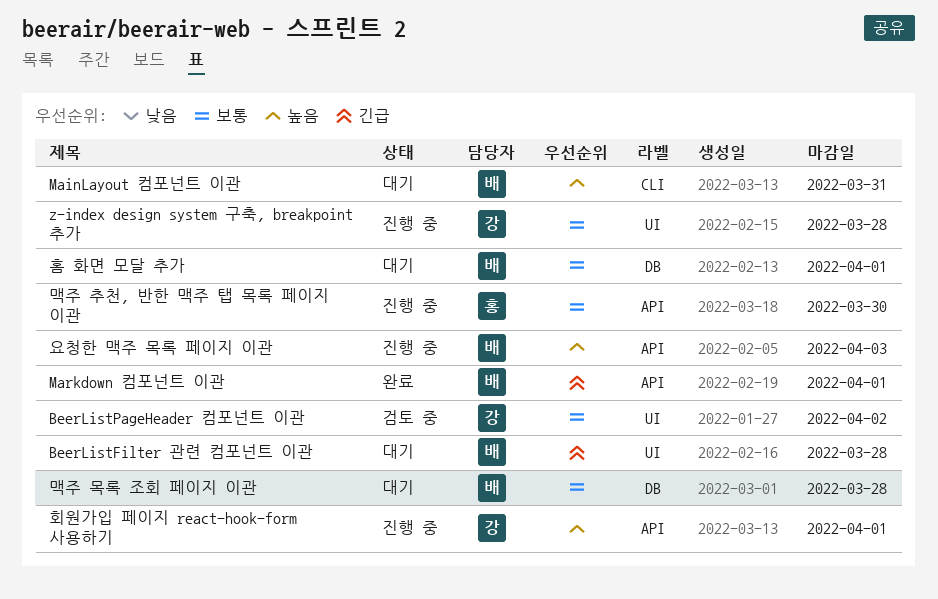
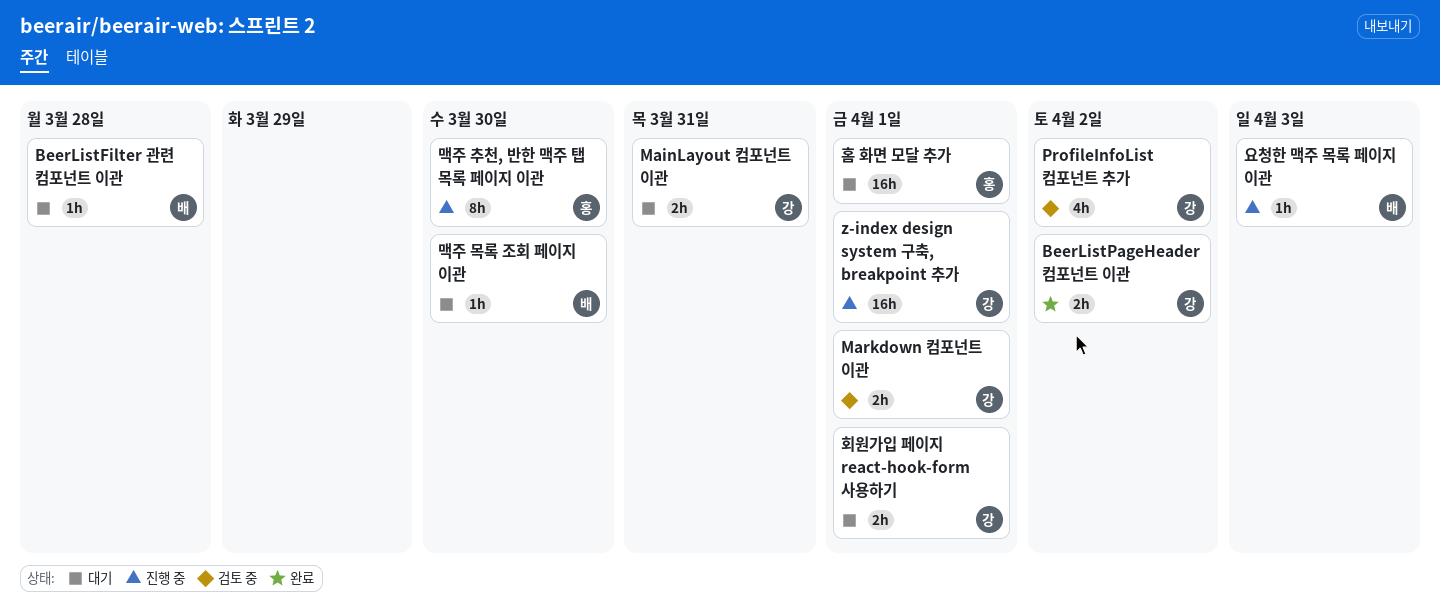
BeerListPageHeader 컴포넌트 이관, status: 검토 중 -> 완료
MainLayout 컴포넌트 이관, owner: 배 -> 강
Markdown 컴포넌트 이관, status: 완료 -> 검토 중
Markdown 컴포넌트 이관, owner: 배 -> 강
ProfileInfoList 컴포넌트 추가: none -> present
z-index design system 구축, breakpoint 추가, due: Mar 28 -> Apr 1
맥주 목록 조회 페이지 이관, due: Mar 28 -> Mar 30
홈 화면 모달 추가, owner: 배 -> 홍
회원가입 페이지 react-hook-form 사용하기, status: 진행 중 -> 대기

